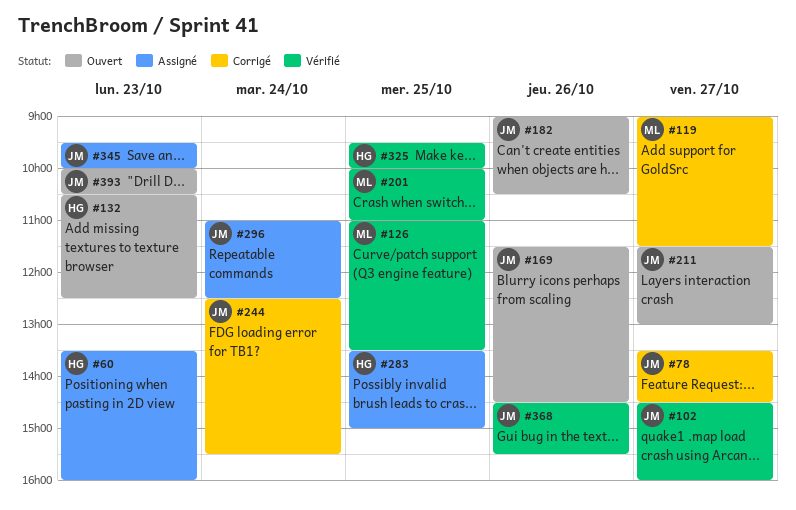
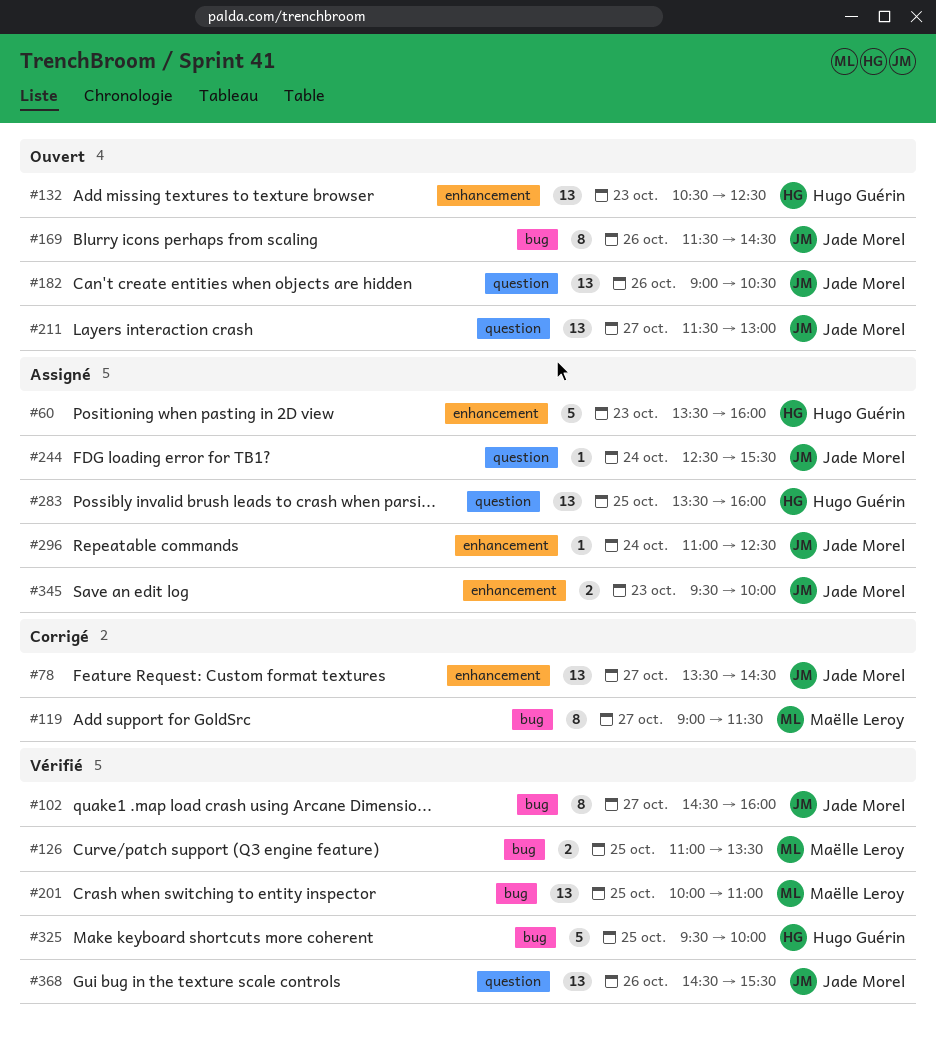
#244, status: Corrigé -> Assigné
#283, ends: 15:00 -> 16:00
#393: present -> none

